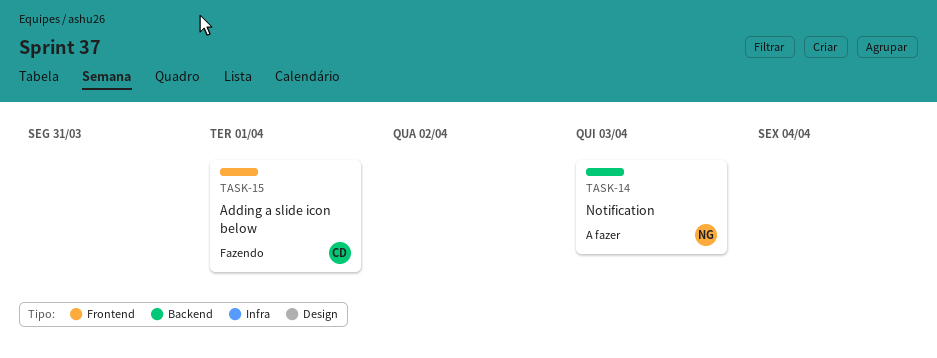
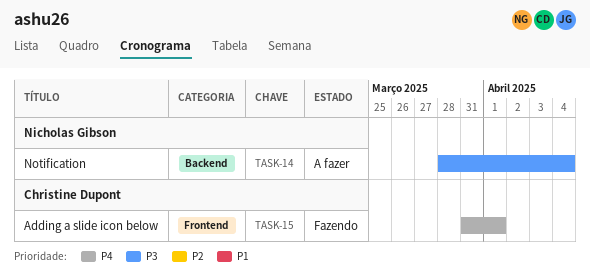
TASK-14, due: Apr 3 -> Apr 4

